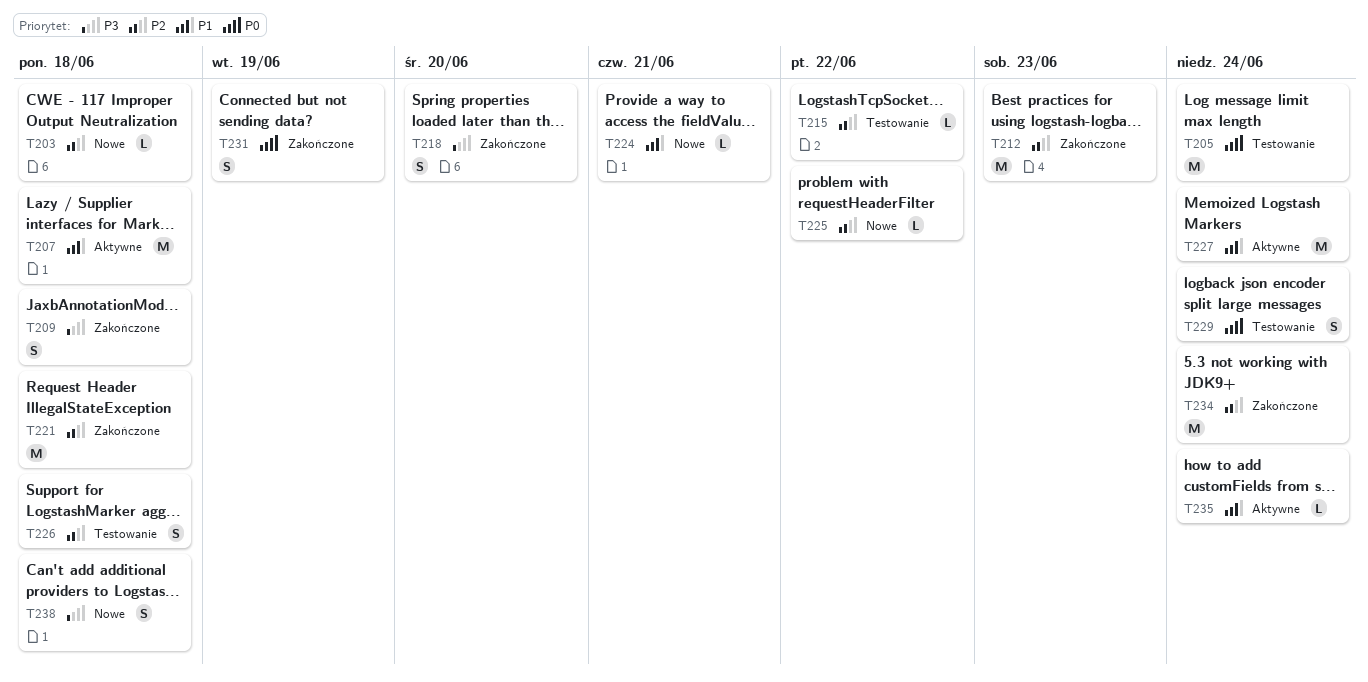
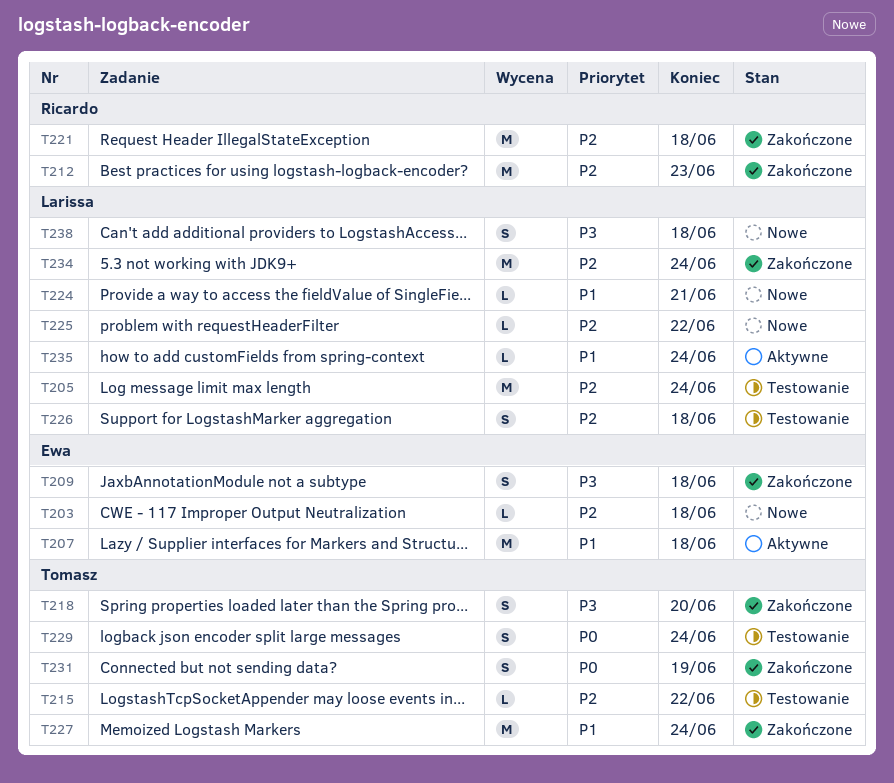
T205, priority: P0 -> P2
T227, status: Aktywne -> Zakończone

